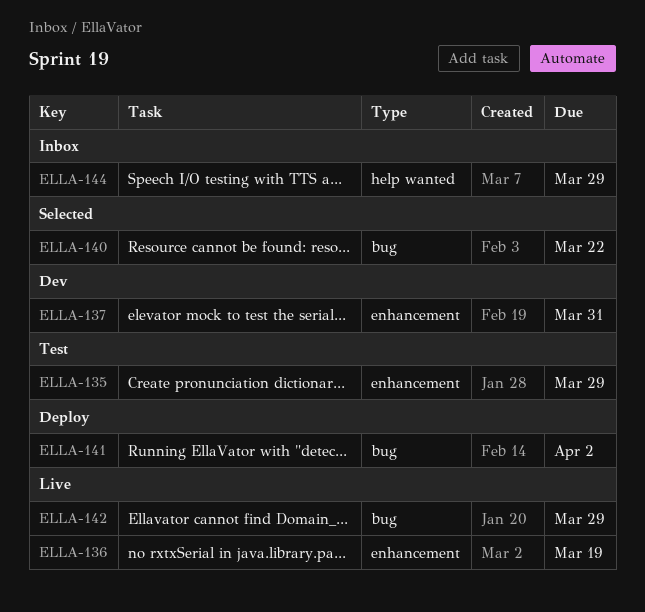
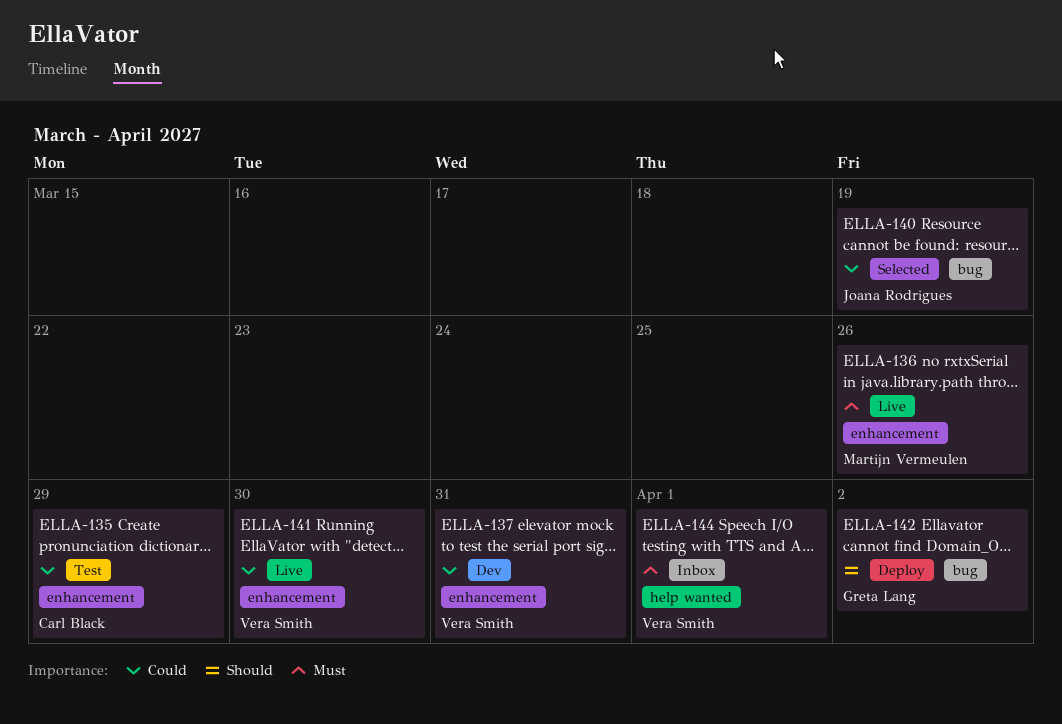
ELLA-136, due: Mar 19 -> Mar 26
ELLA-140, due: Mar 22 -> Mar 19
ELLA-141, status: Deploy -> Live
ELLA-141, label: bug -> enhancement
ELLA-141, due: Apr 2 -> Mar 30
ELLA-142, status: Live -> Deploy
ELLA-142, due: Mar 29 -> Apr 2
ELLA-144, due: Mar 29 -> Apr 1

